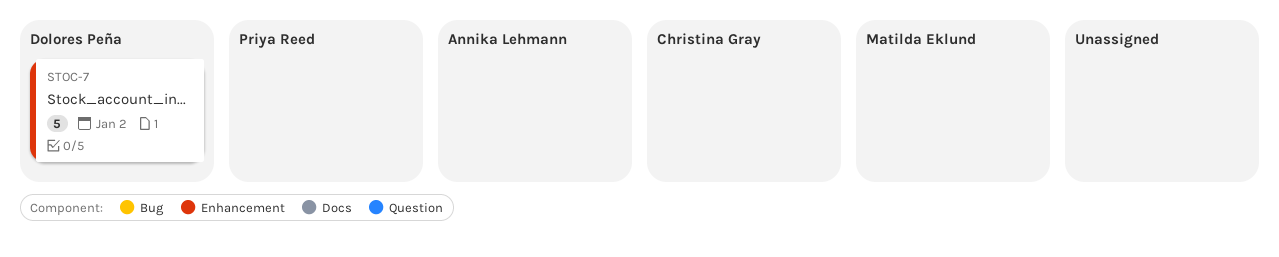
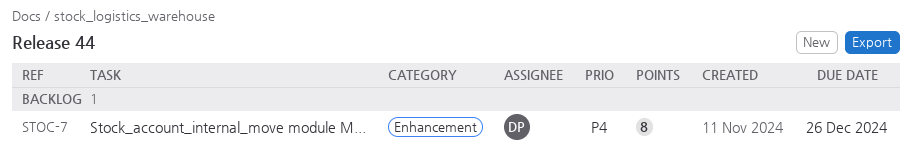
STOC-7, estimate: 5 -> 8
STOC-7, due: Jan 2 -> Dec 26

